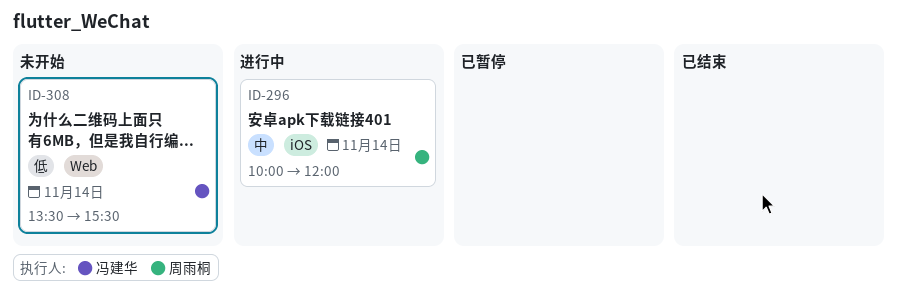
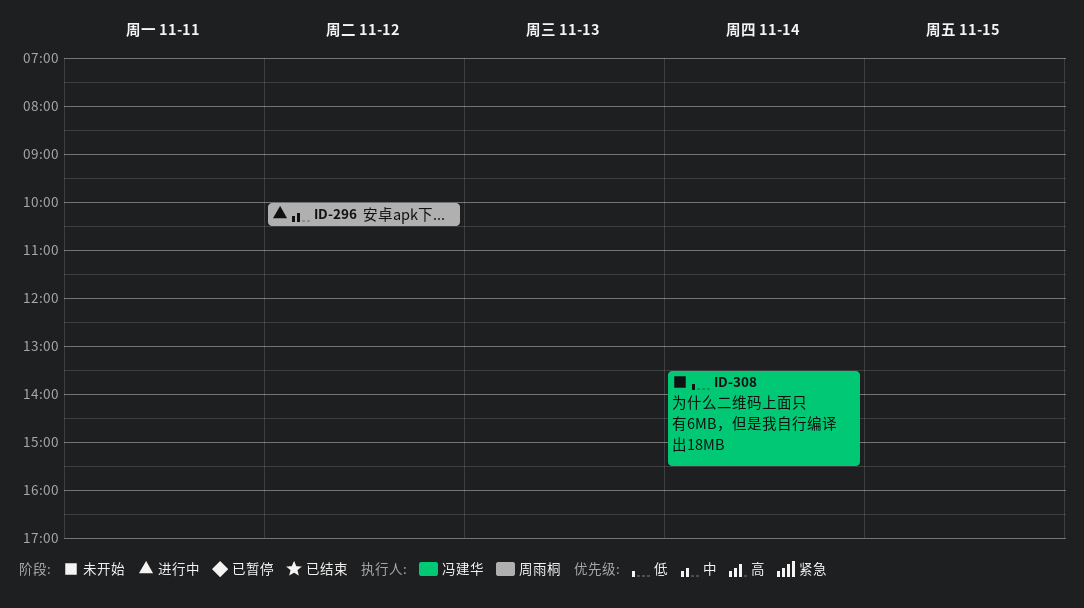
ID-296, day: Nov 14 -> Nov 12
ID-296, ends: 12:00 -> 10:30

